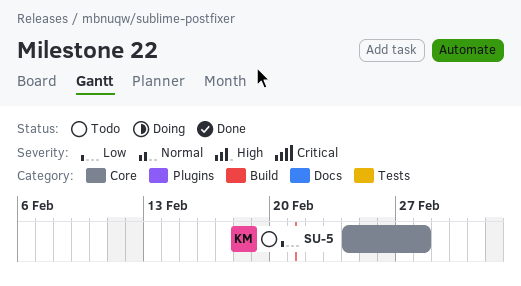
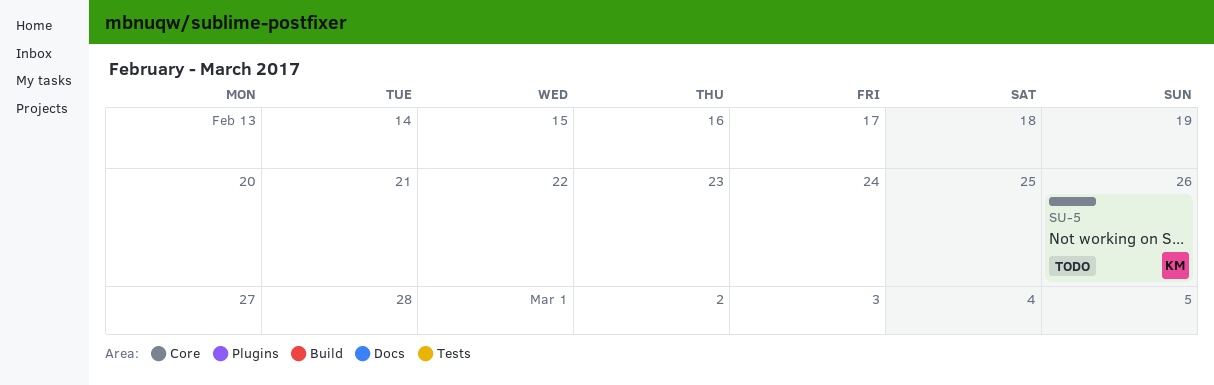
SU-5, due: Feb 28 -> Feb 26

